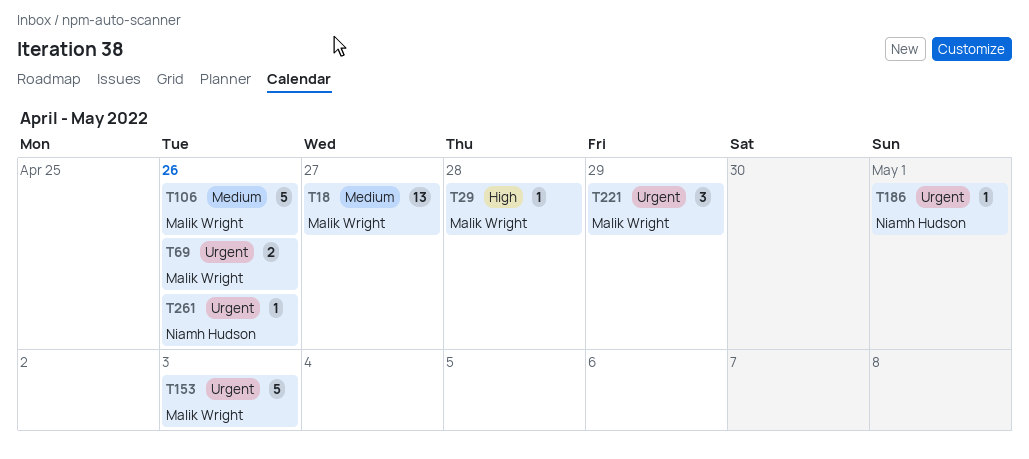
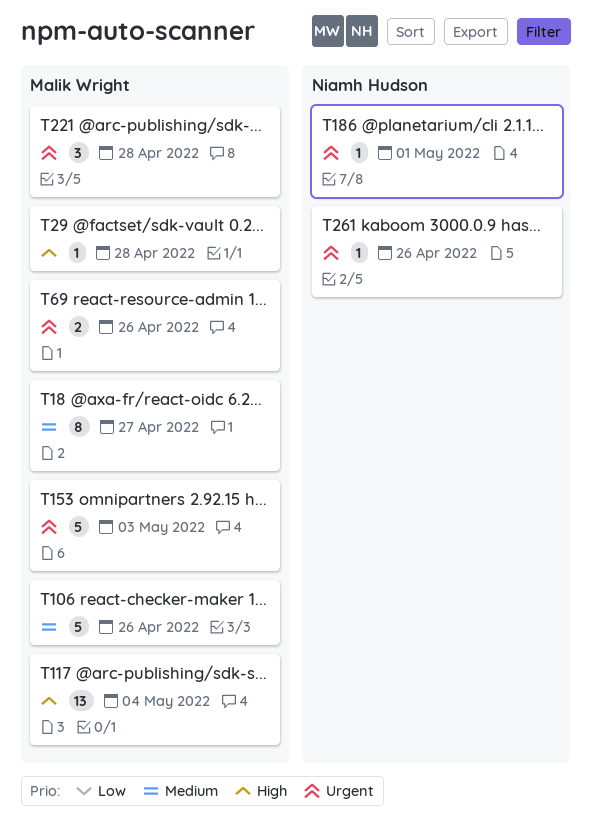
T18, estimate: 13 -> 8
T117: none -> present
T221, due: Apr 29 -> Apr 28

